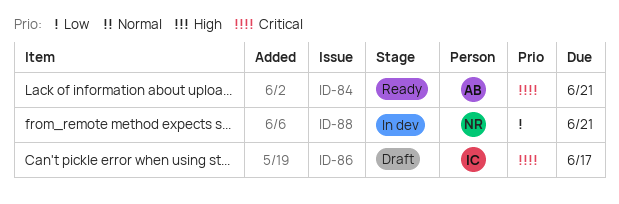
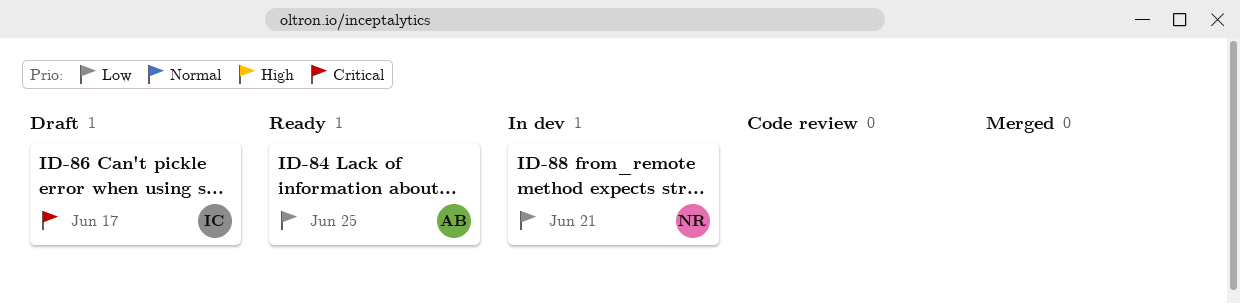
ID-84, priority: Critical -> Low
ID-84, due: Jun 21 -> Jun 25

